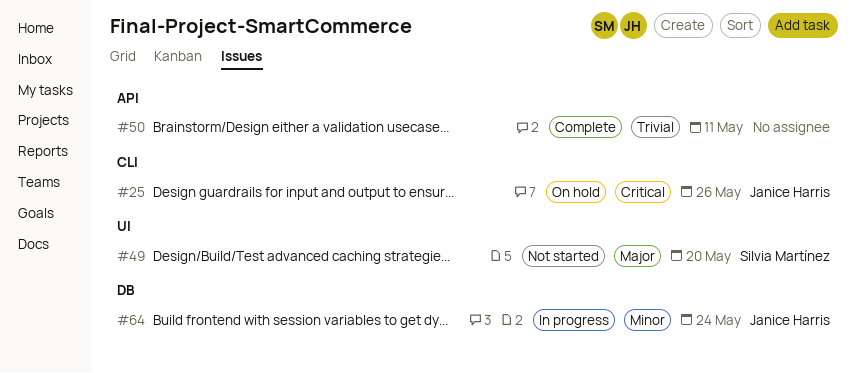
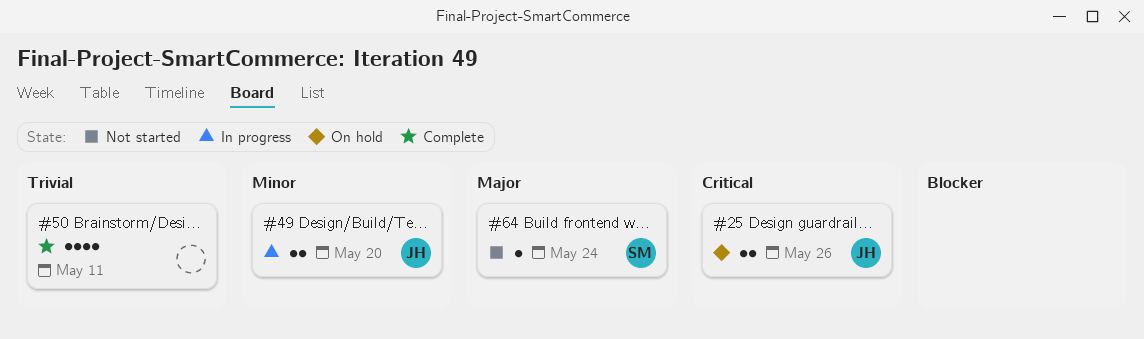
#49, status: Not started -> In progress
#49, owner: Silvia Martínez -> Janice Harris
#49, priority: Major -> Minor
#64, status: In progress -> Not started
#64, owner: Janice Harris -> Silvia Martínez
#64, priority: Minor -> Major

